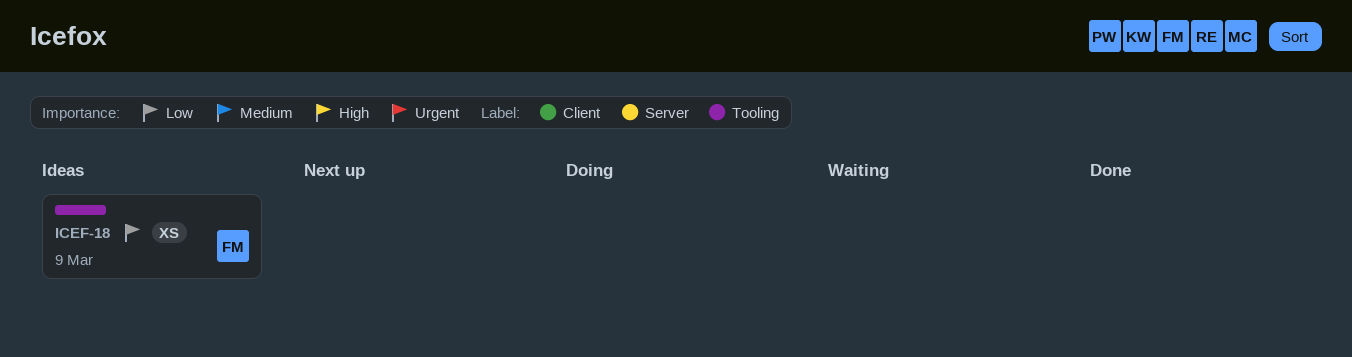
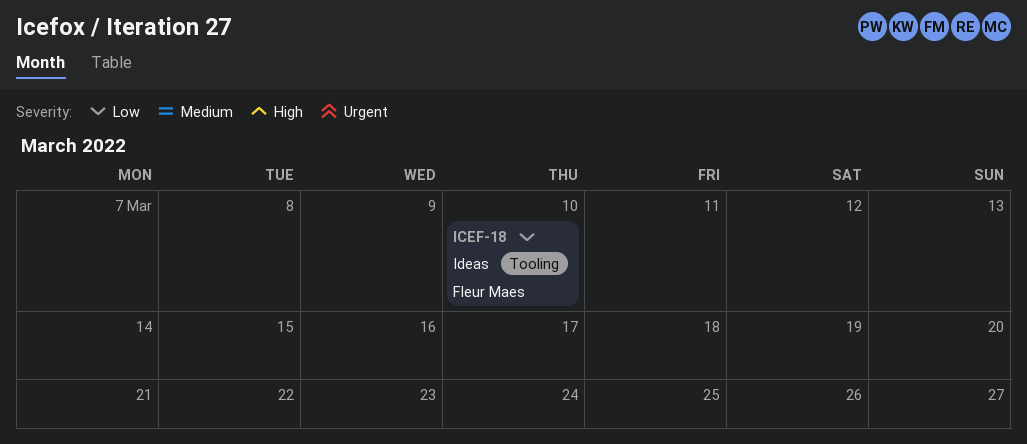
ICEF-18, due: Mar 9 -> Mar 10

